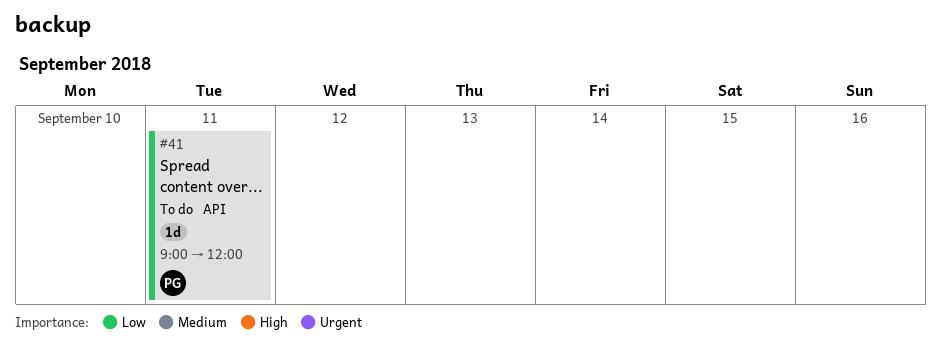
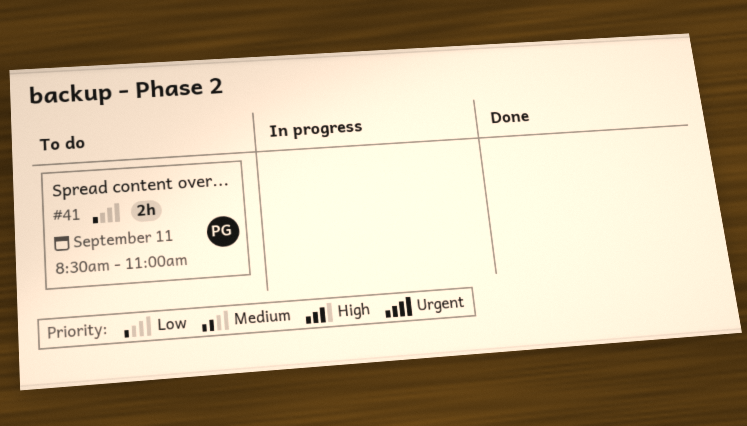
#41, estimate: 1d -> 2h
#41, begins: 09:00 -> 08:30
#41, ends: 12:00 -> 11:00

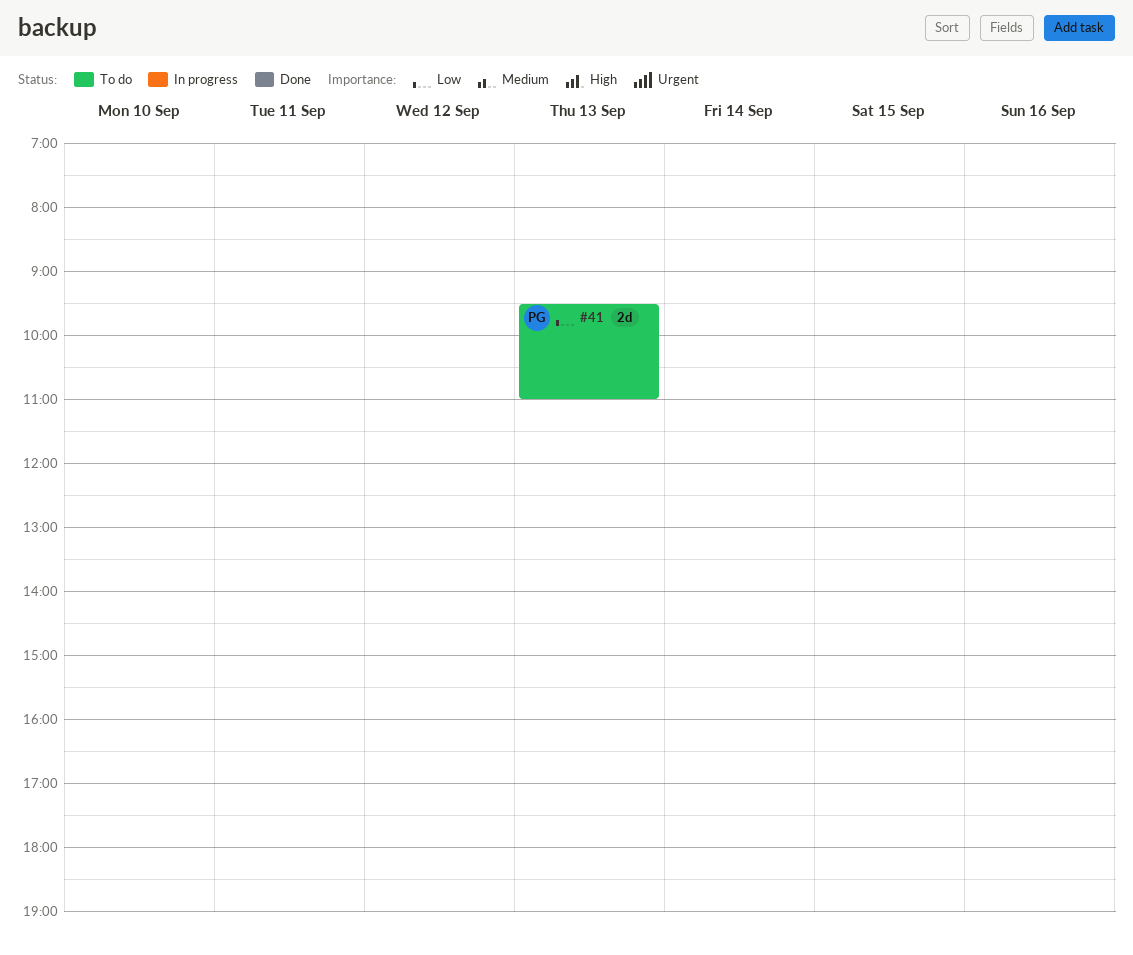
#41, estimate: 2h -> 2d
#41, day: Sep 11 -> Sep 13
#41, begins: 08:30 -> 09:30

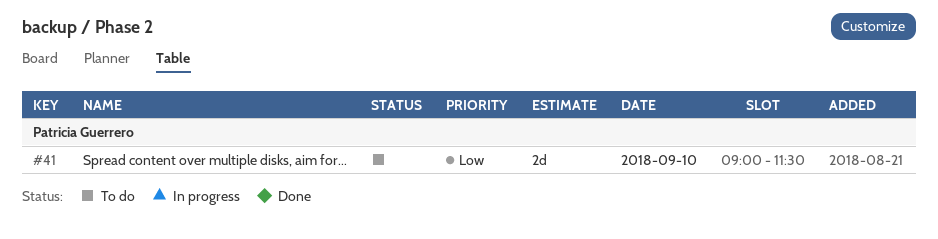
#41, day: Sep 13 -> Sep 10
#41, begins: 09:30 -> 09:00
#41, ends: 11:00 -> 11:30

